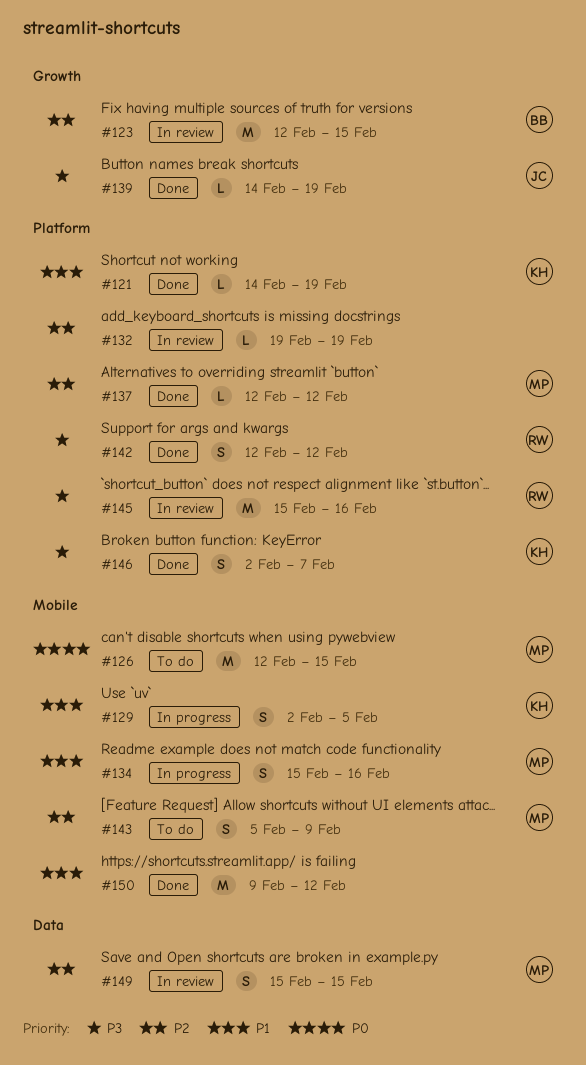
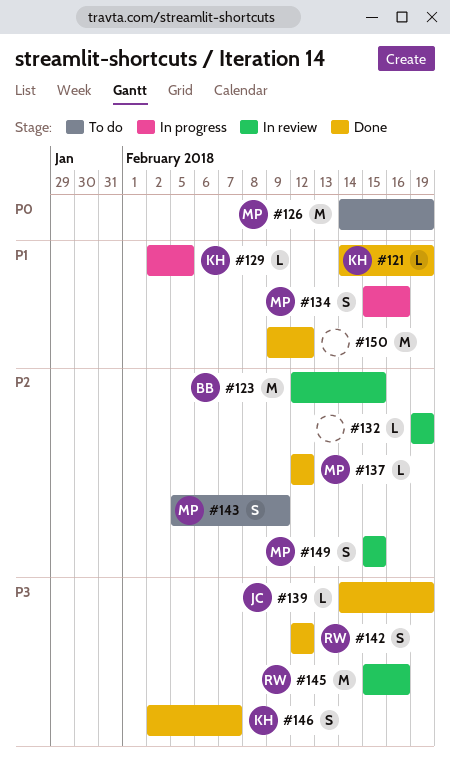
#126, start: Feb 12 -> Feb 14
#126, due: Feb 15 -> Feb 19
#129, estimate: S -> L

